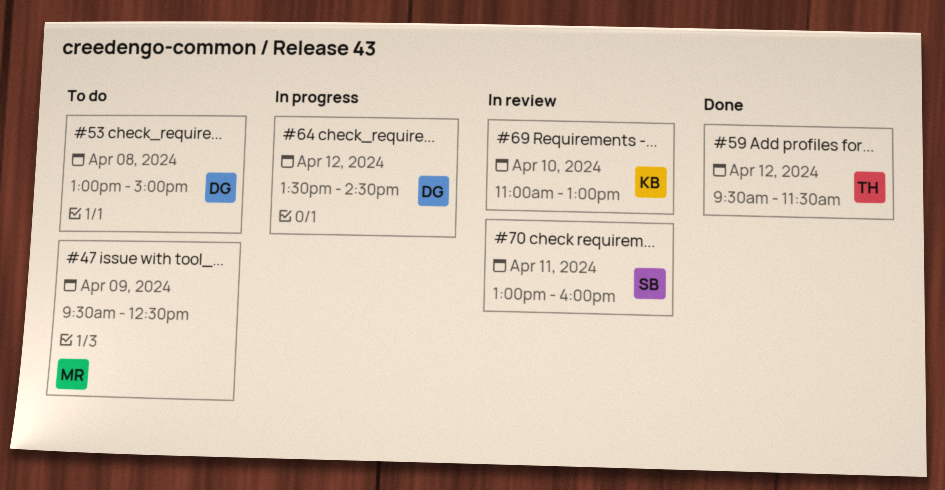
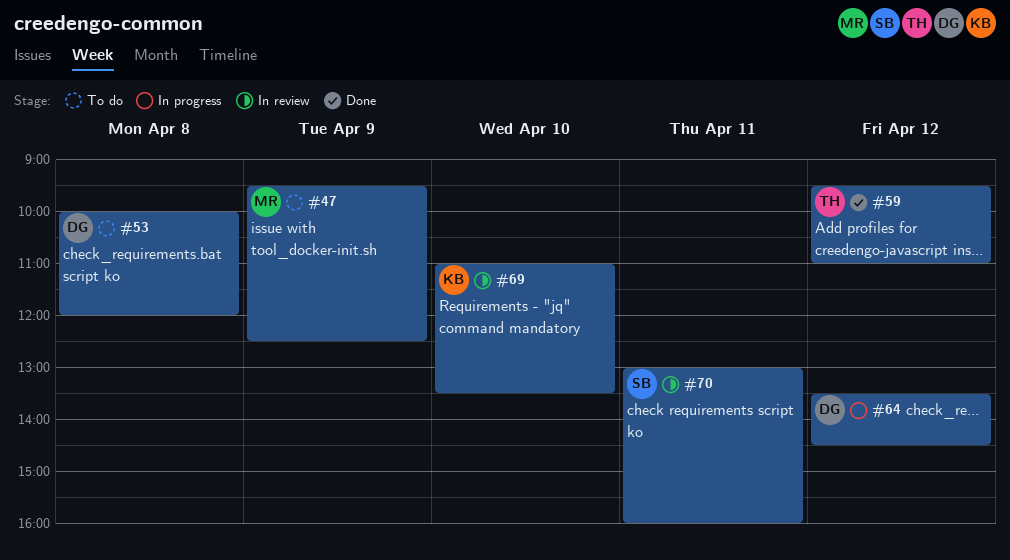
#53, begins: 13:00 -> 10:00
#53, ends: 15:00 -> 12:00
#59, ends: 11:30 -> 11:00
#69, ends: 13:00 -> 13:30

